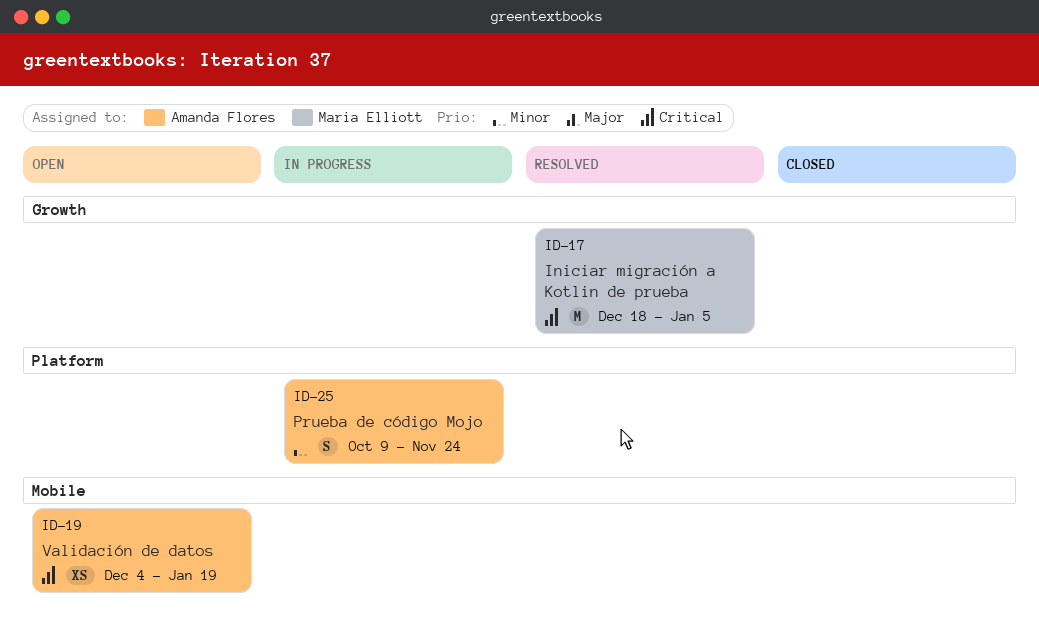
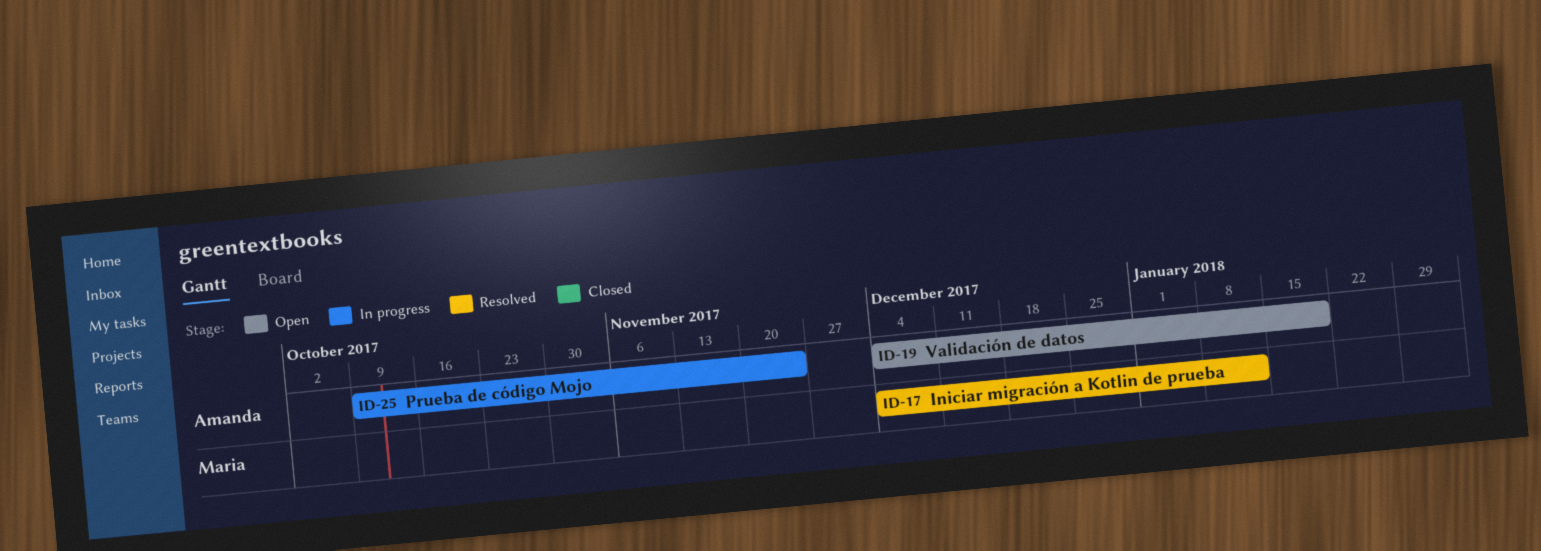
ID-17, start: Dec 18 -> Dec 4
ID-17, due: Jan 5 -> Jan 12

